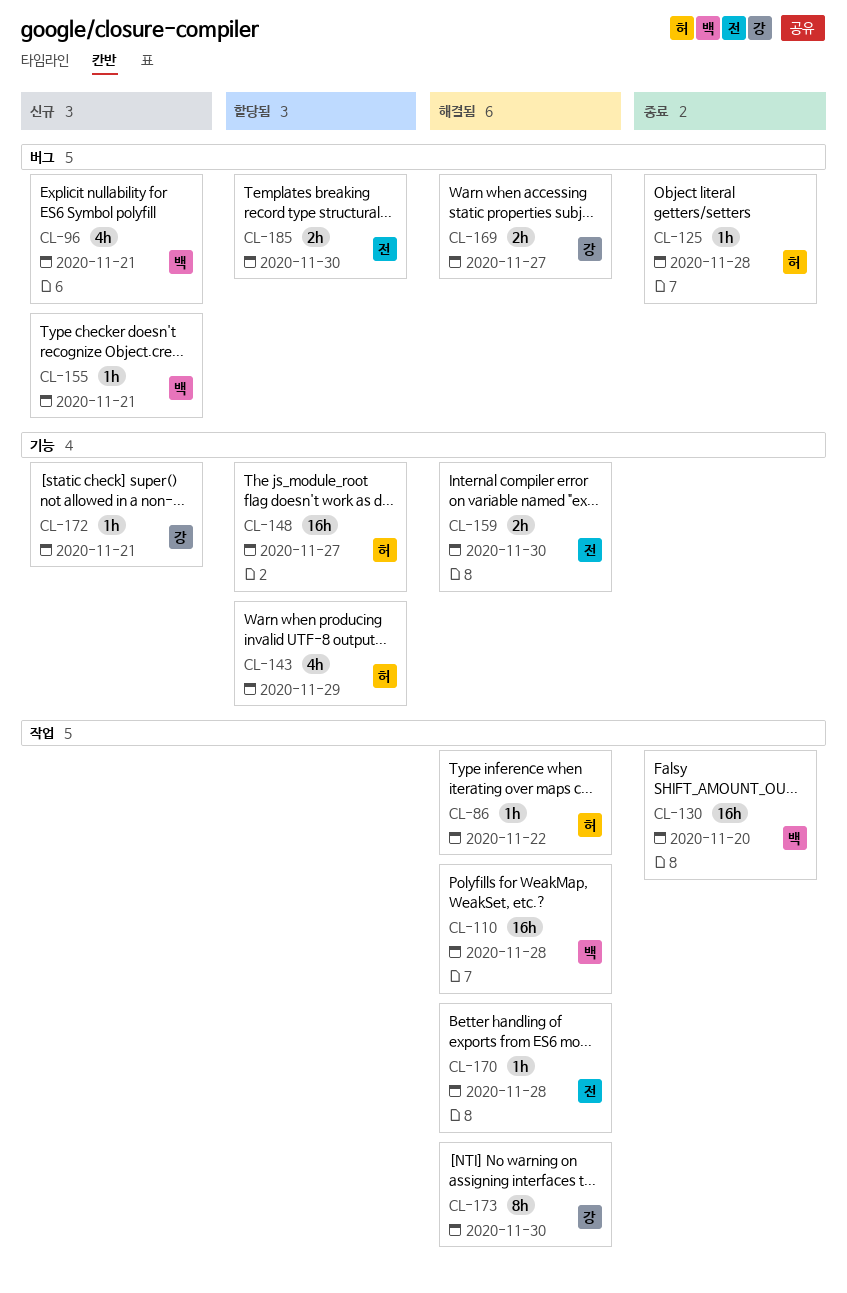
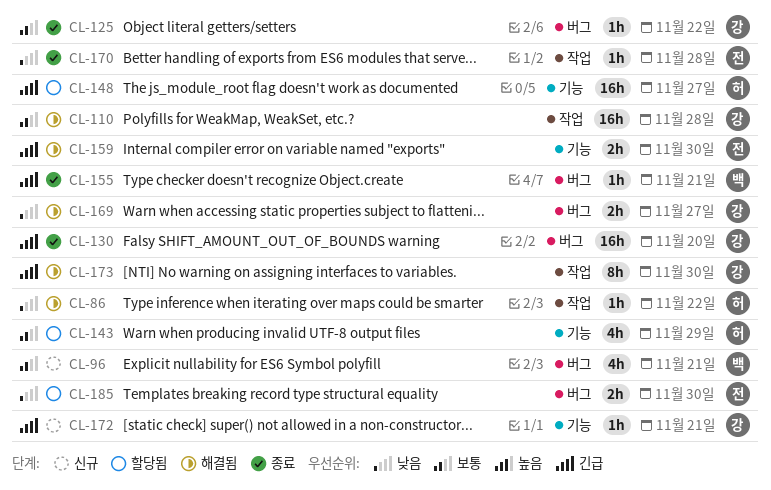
CL-110, owner: 백 -> 강
CL-125, owner: 허 -> 강
CL-125, due: Nov 28 -> Nov 22
CL-130, owner: 백 -> 강
CL-130, label: 작업 -> 버그
CL-155, status: 신규 -> 종료
CL-170, status: 해결됨 -> 종료

